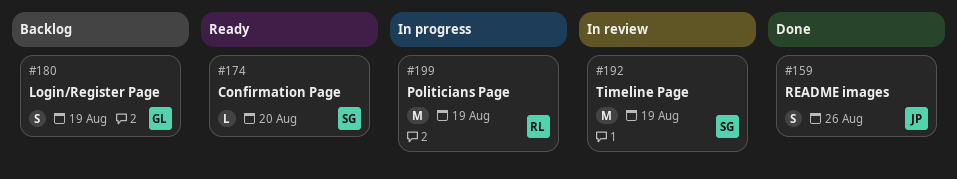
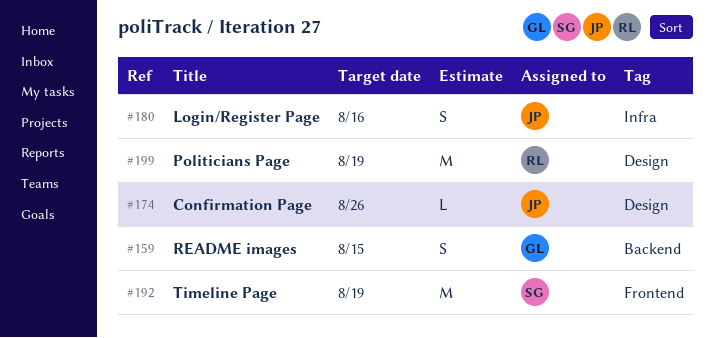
#159, owner: JP -> GL
#159, due: Aug 26 -> Aug 15
#174, owner: SG -> JP
#174, due: Aug 20 -> Aug 26
#180, owner: GL -> JP
#180, due: Aug 19 -> Aug 16

